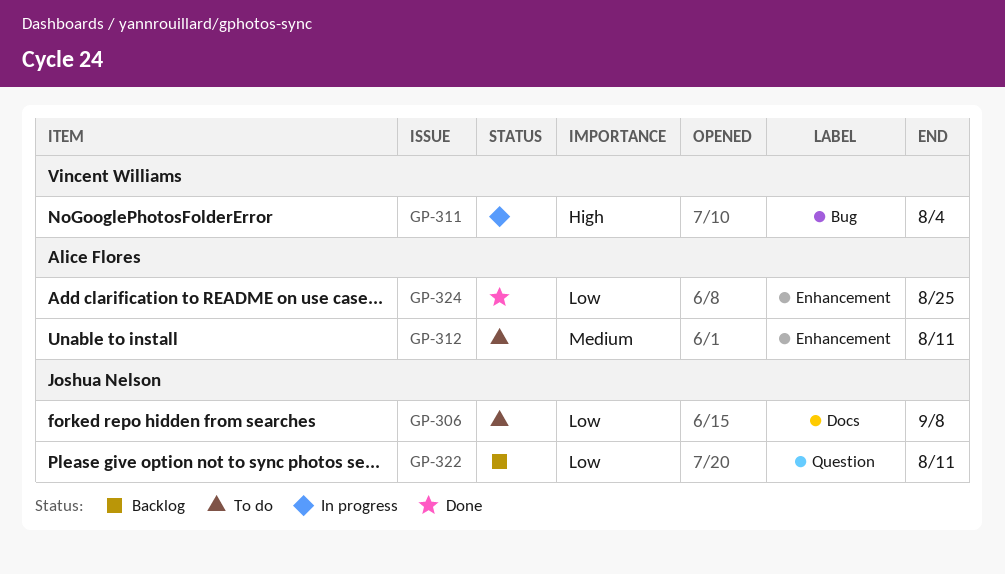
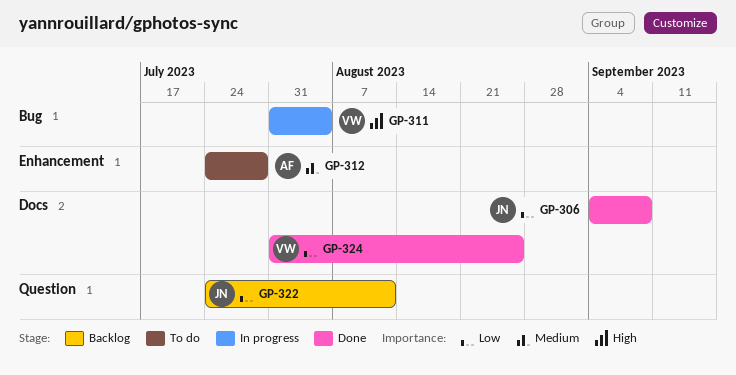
GP-306, status: To do -> Done
GP-312, due: Aug 11 -> Jul 28
GP-324, owner: Alice Flores -> Vincent Williams
GP-324, label: Enhancement -> Docs

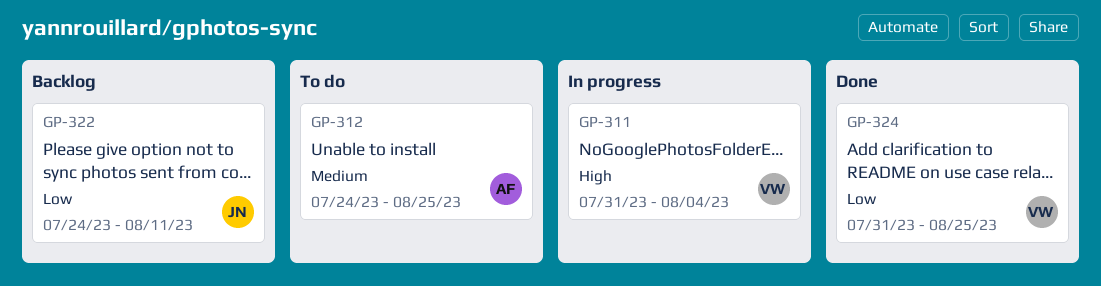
GP-306: present -> none
GP-312, due: Jul 28 -> Aug 25

